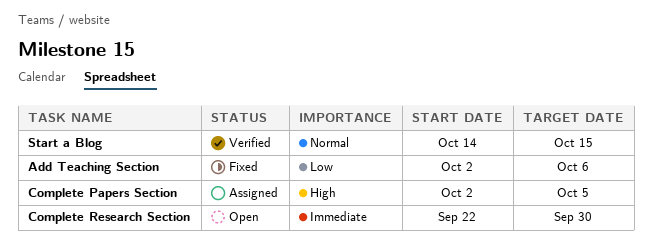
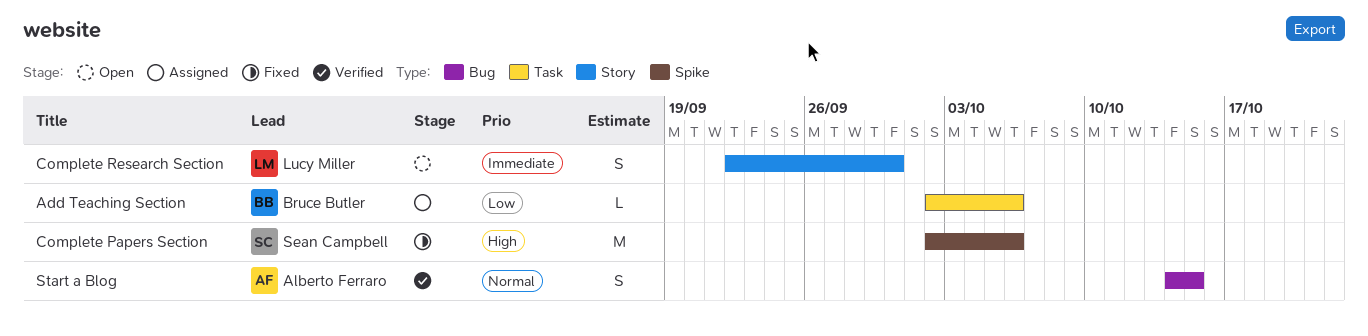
Add Teaching Section, status: Fixed -> Assigned
Complete Papers Section, status: Assigned -> Fixed
Complete Papers Section, due: Oct 5 -> Oct 6

